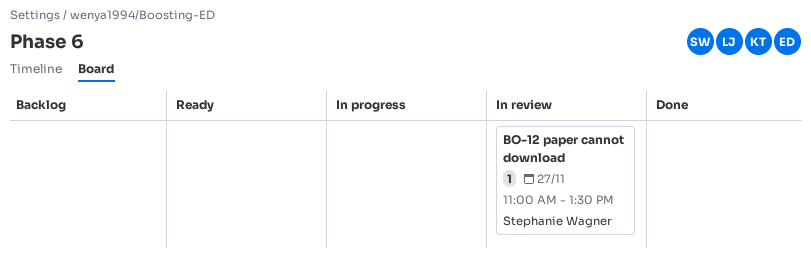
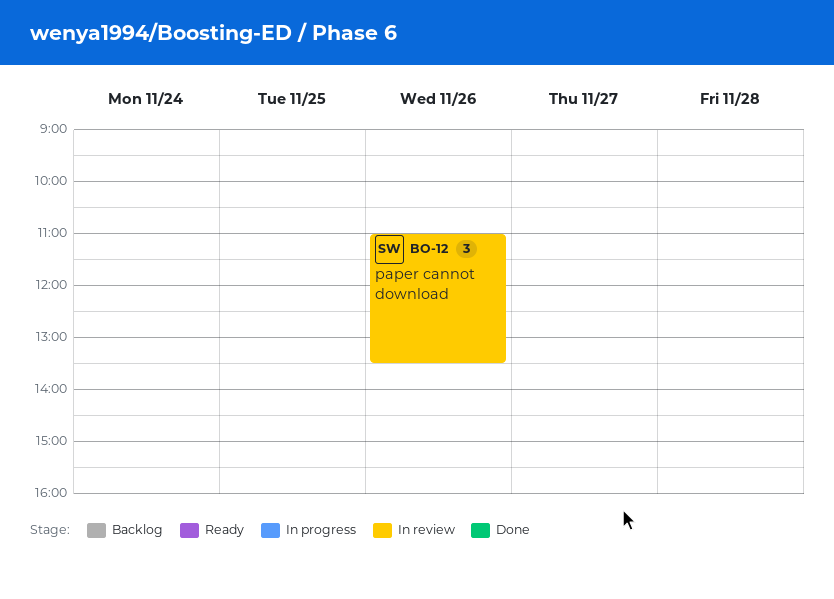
BO-12, estimate: 1 -> 3
BO-12, day: Nov 27 -> Nov 26

